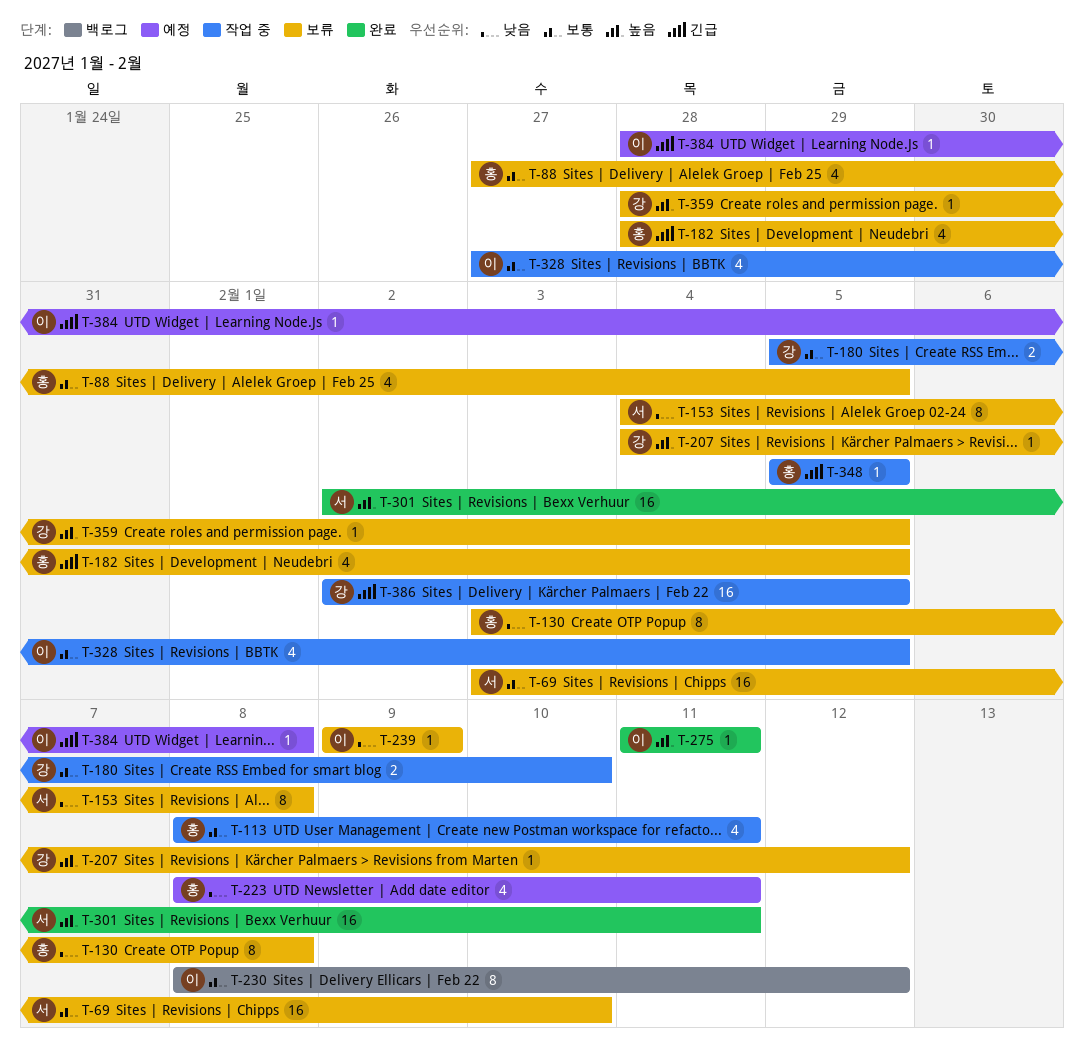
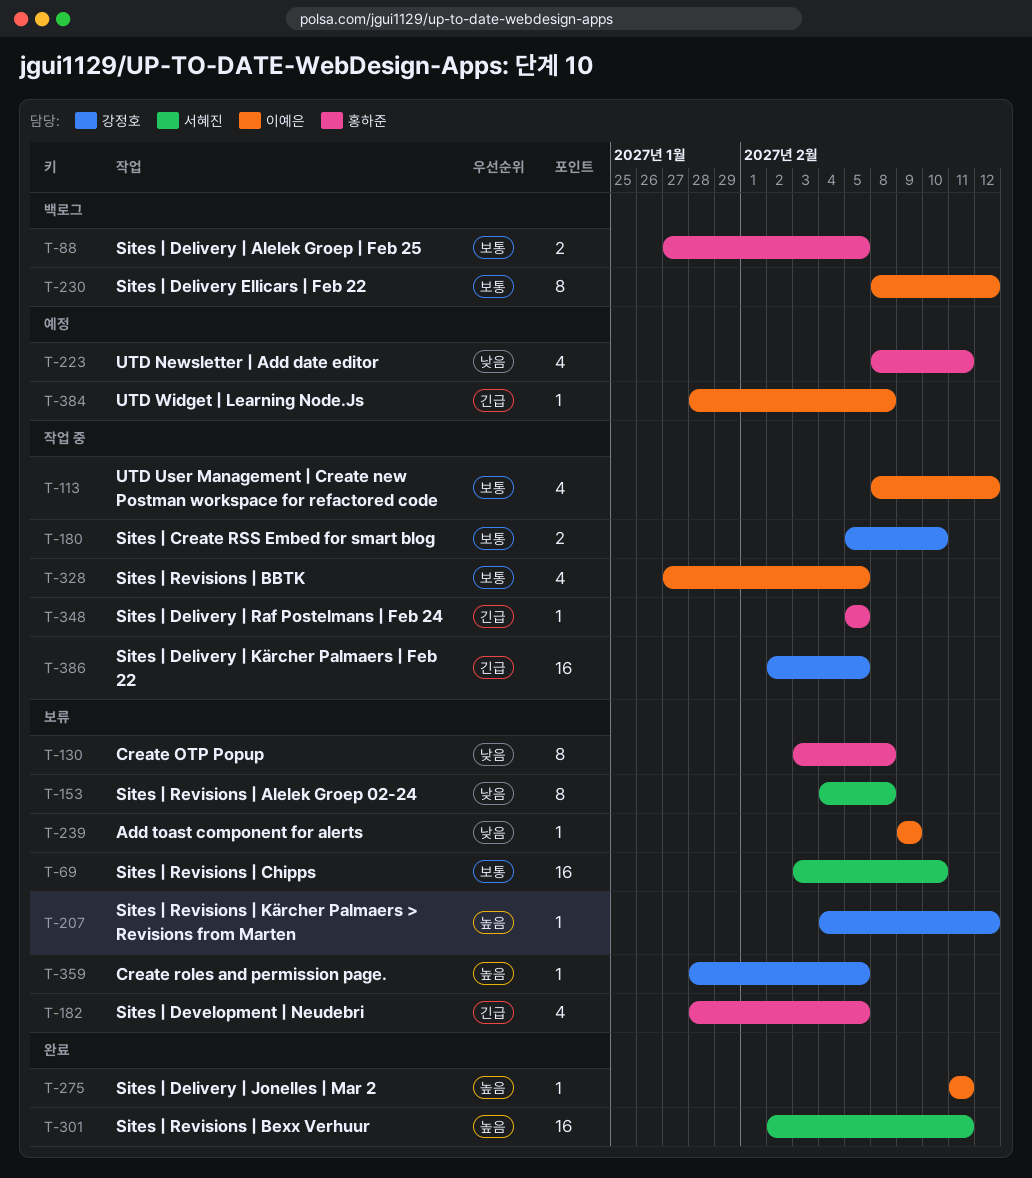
T-88, status: 보류 -> 백로그
T-88, estimate: 4 -> 2
T-113, owner: 홍하준 -> 이예은
T-113, due: Feb 11 -> Feb 12

